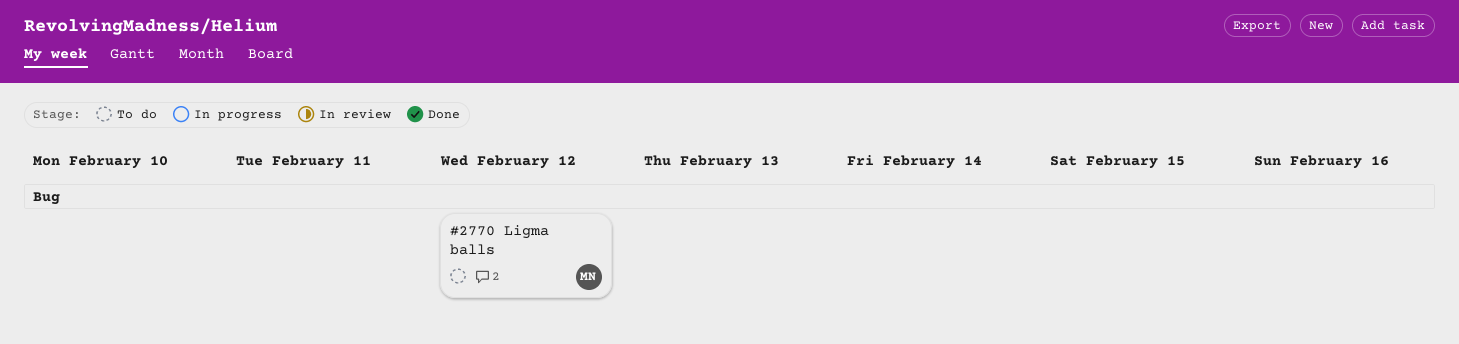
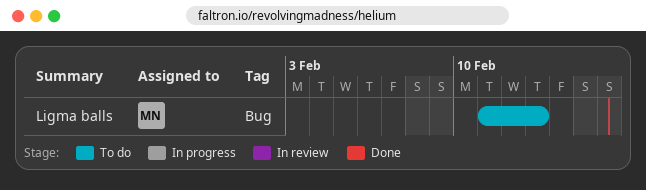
Ligma balls, due: Feb 12 -> Feb 13

